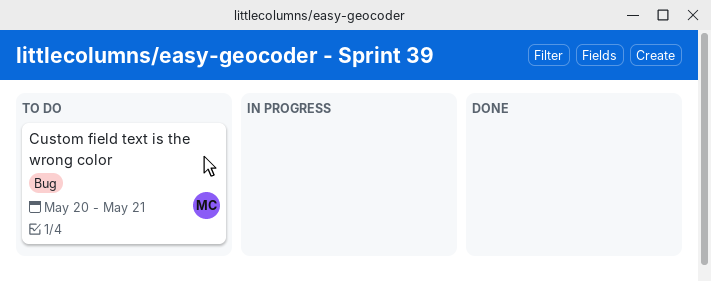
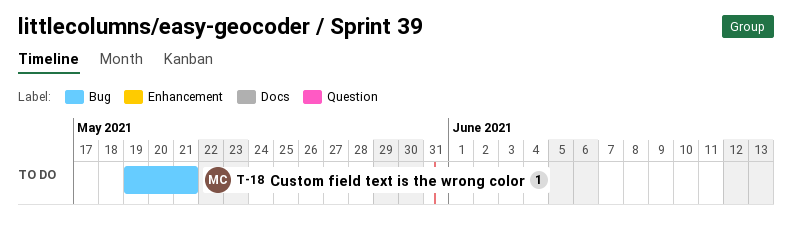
Custom field text is the wrong color, start: May 20 -> May 19

